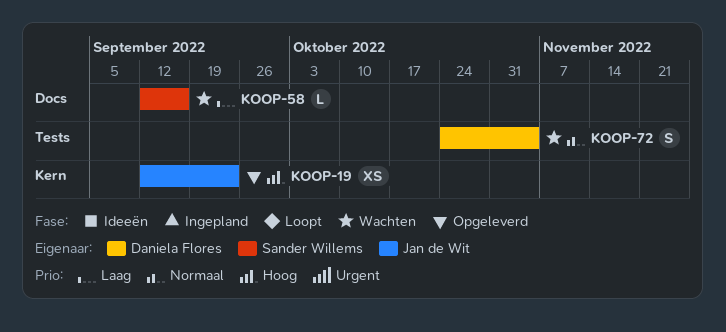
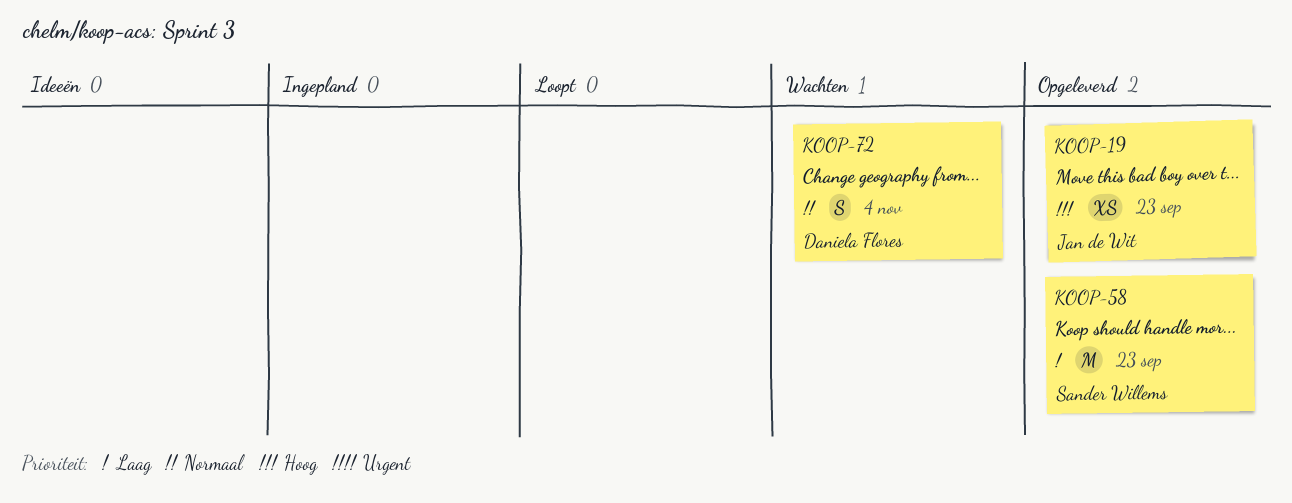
KOOP-58, status: Wachten -> Opgeleverd
KOOP-58, estimate: L -> M
KOOP-58, due: Sep 16 -> Sep 23

